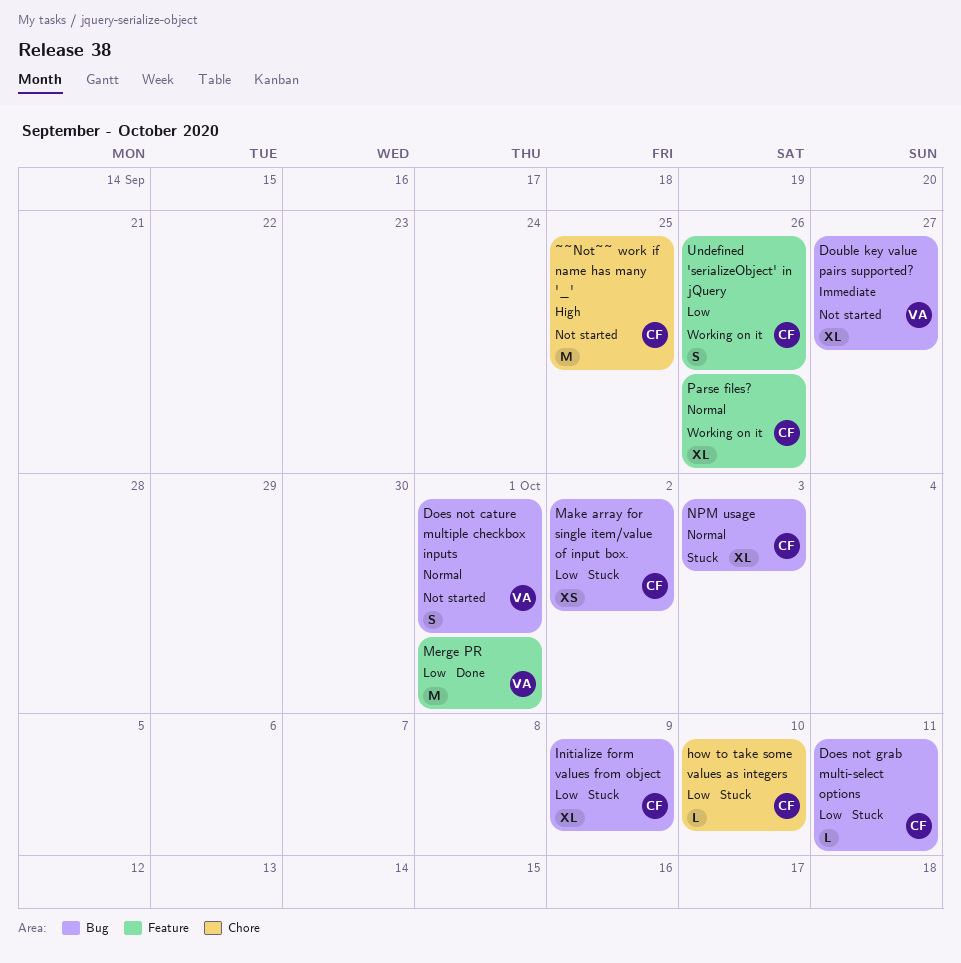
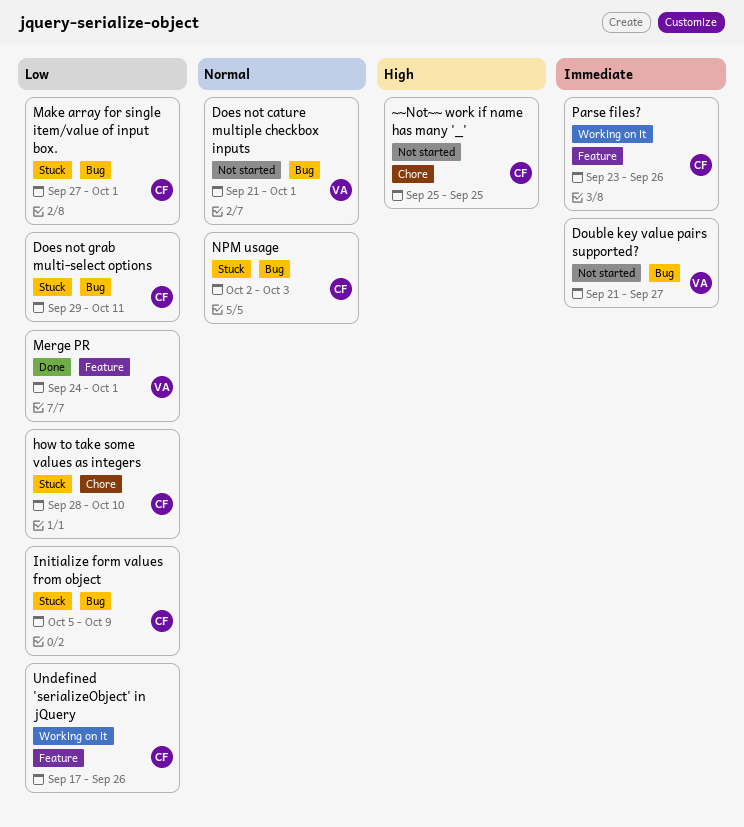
Make array for single item/value of input box., due: Oct 2 -> Oct 1
Parse files?, priority: Normal -> Immediate

